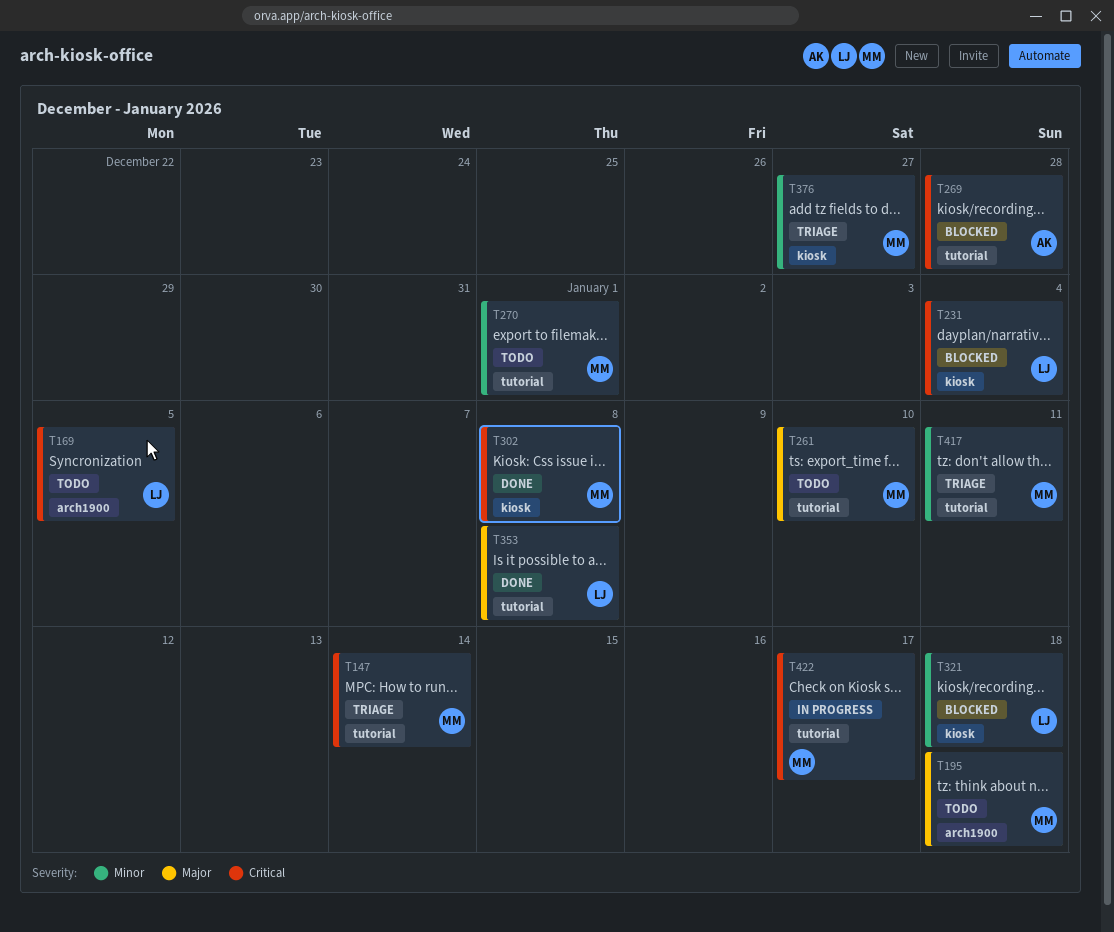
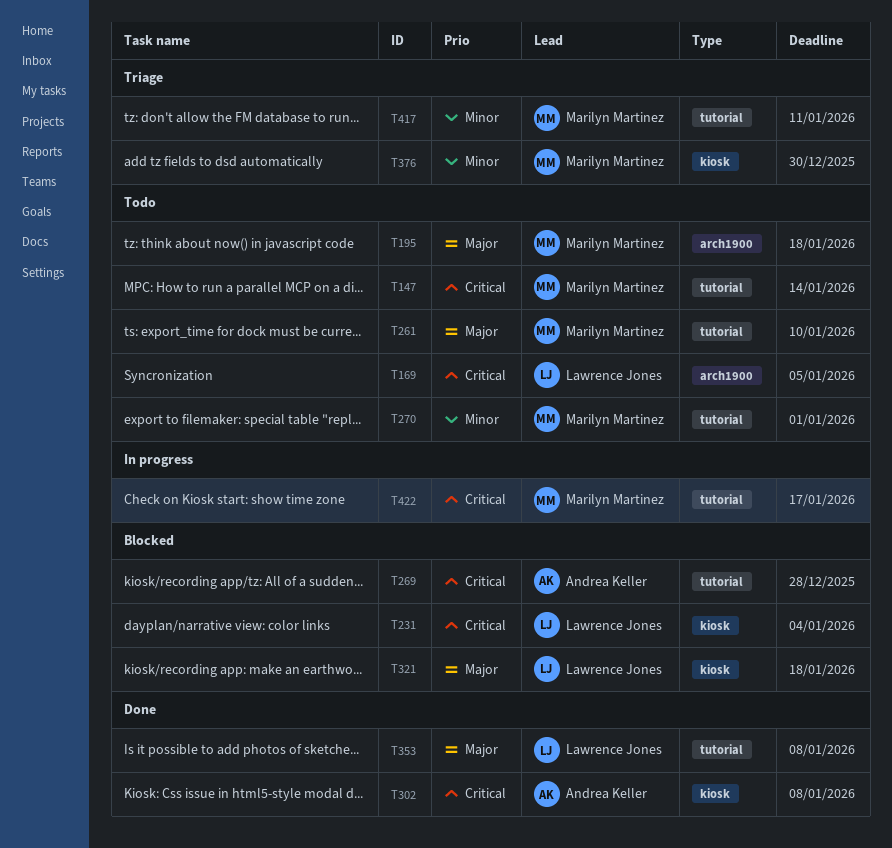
T147, status: Triage -> Todo
T302, owner: Marilyn Martinez -> Andrea Keller
T321, priority: Minor -> Major
T376, due: Dec 27 -> Dec 30

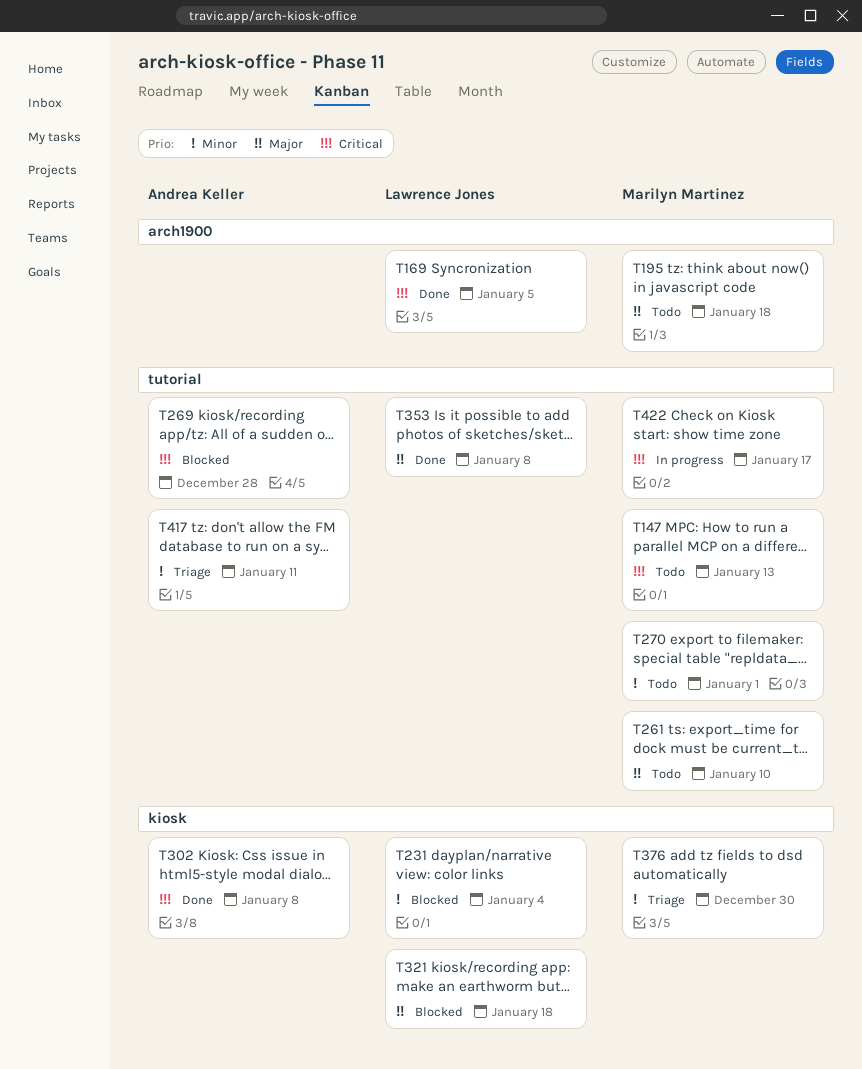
T147, due: Jan 14 -> Jan 13
T169, status: Todo -> Done
T231, priority: Critical -> Minor
T417, owner: Marilyn Martinez -> Andrea Keller

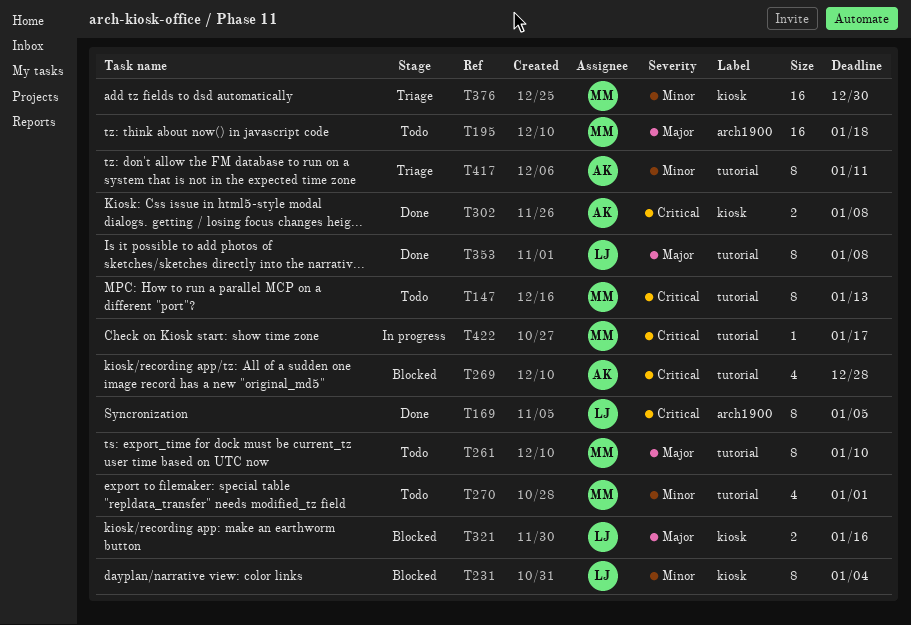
T321, due: Jan 18 -> Jan 16

